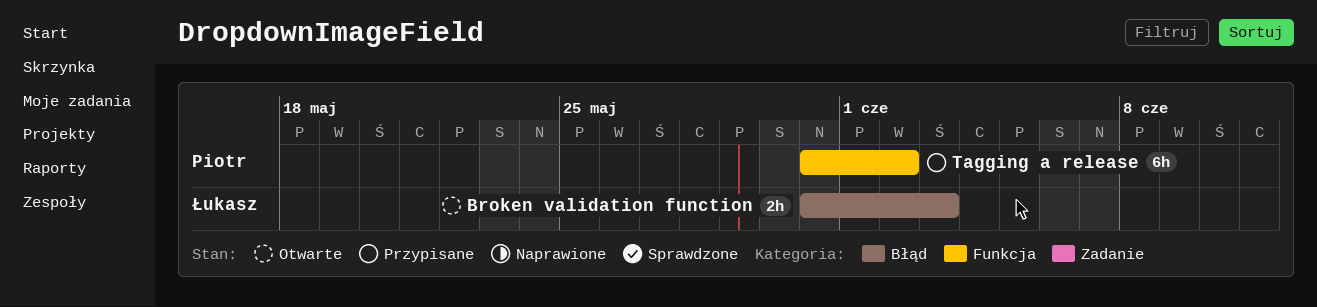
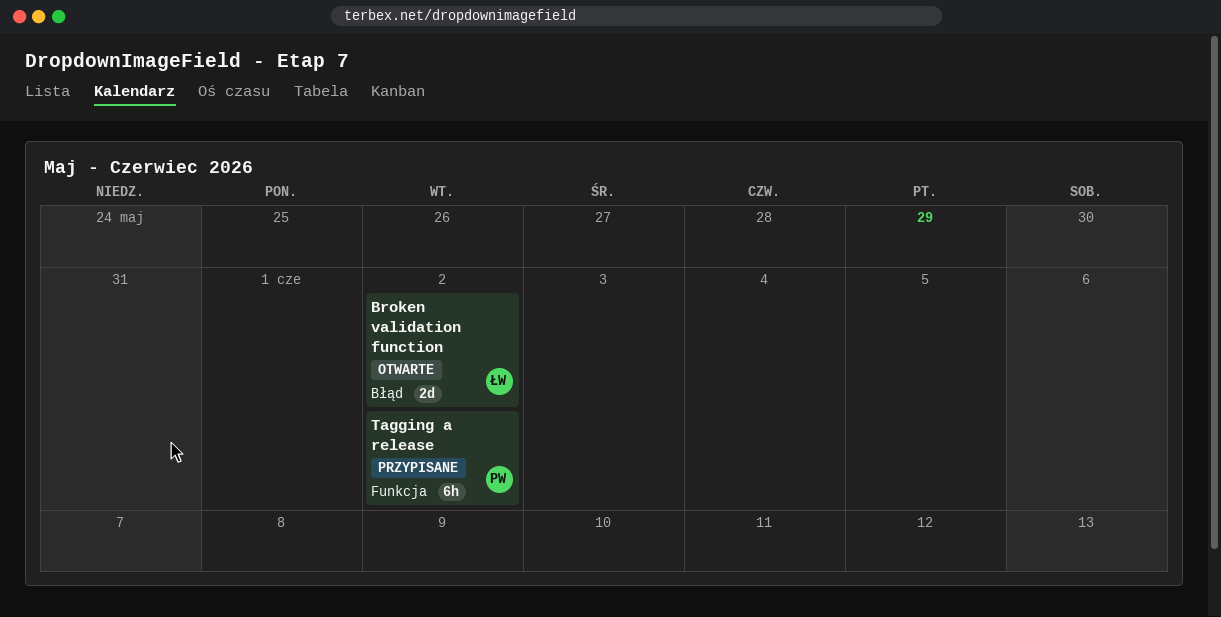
Broken validation function, estimate: 2h -> 2d
Broken validation function, due: Jun 3 -> Jun 2

